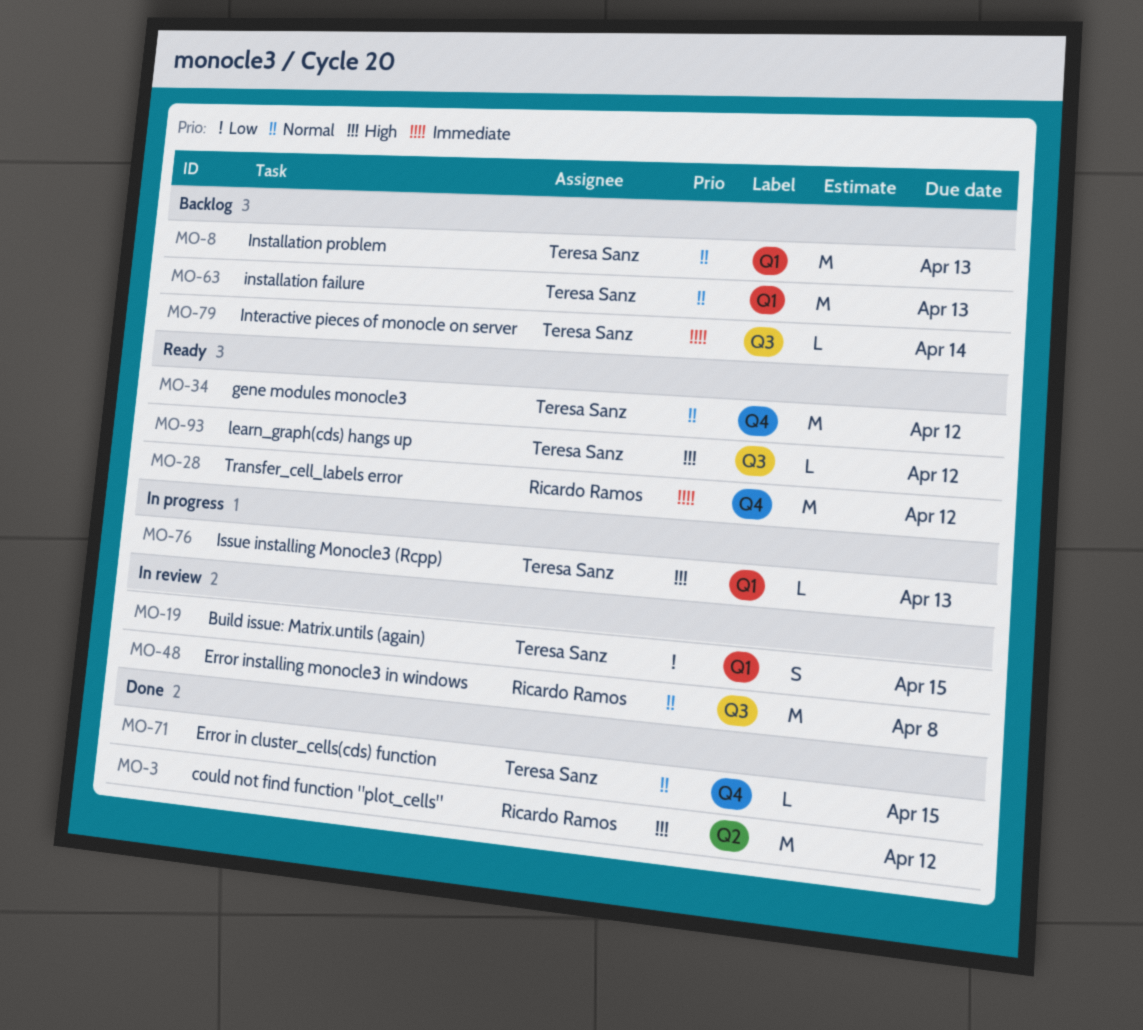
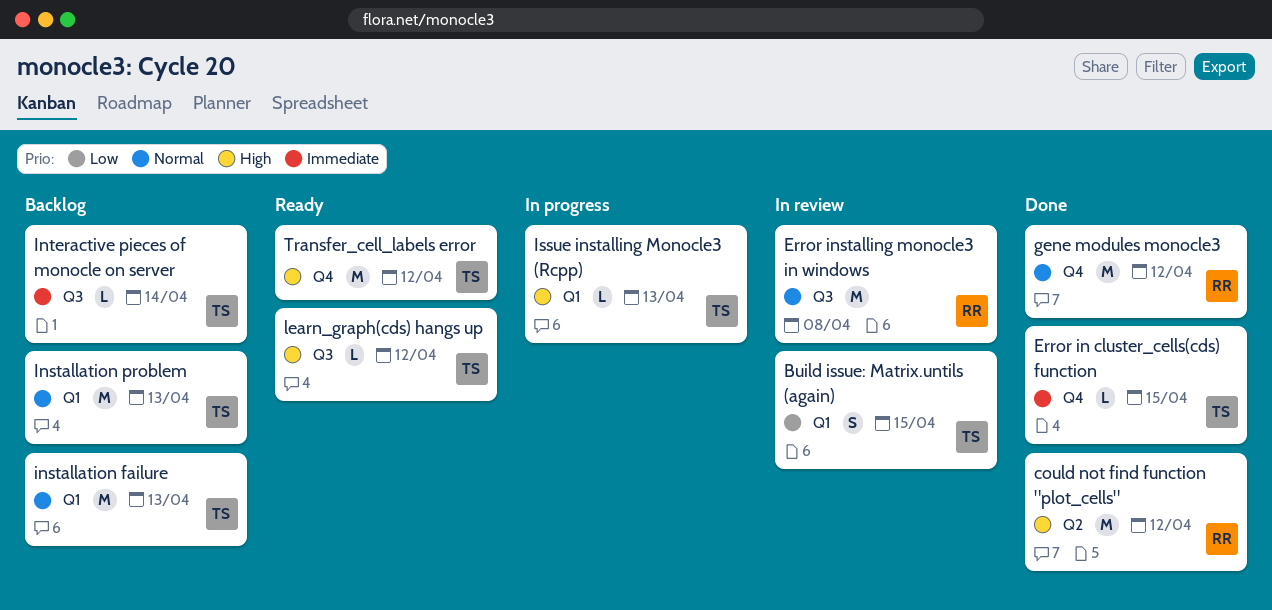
Error in cluster_cells(cds) function, priority: Normal -> Immediate
gene modules monocle3, status: Ready -> Done
gene modules monocle3, owner: Teresa Sanz -> Ricardo Ramos
Transfer_cell_labels error, owner: Ricardo Ramos -> Teresa Sanz
Transfer_cell_labels error, priority: Immediate -> High

